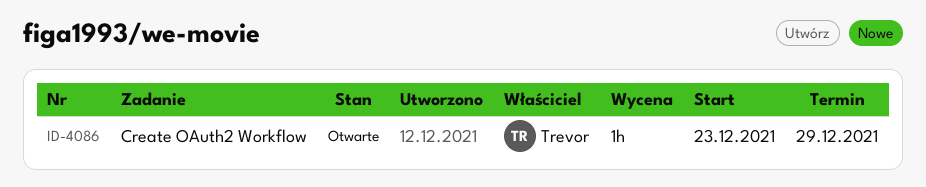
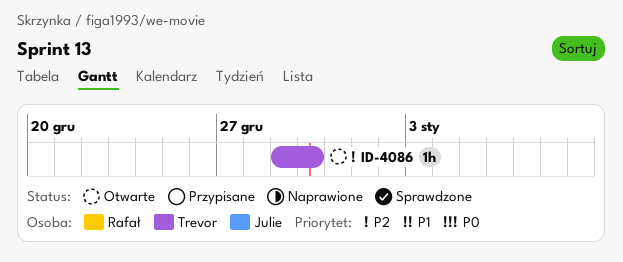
ID-4086, start: Dec 23 -> Dec 29
ID-4086, due: Dec 29 -> Dec 30

